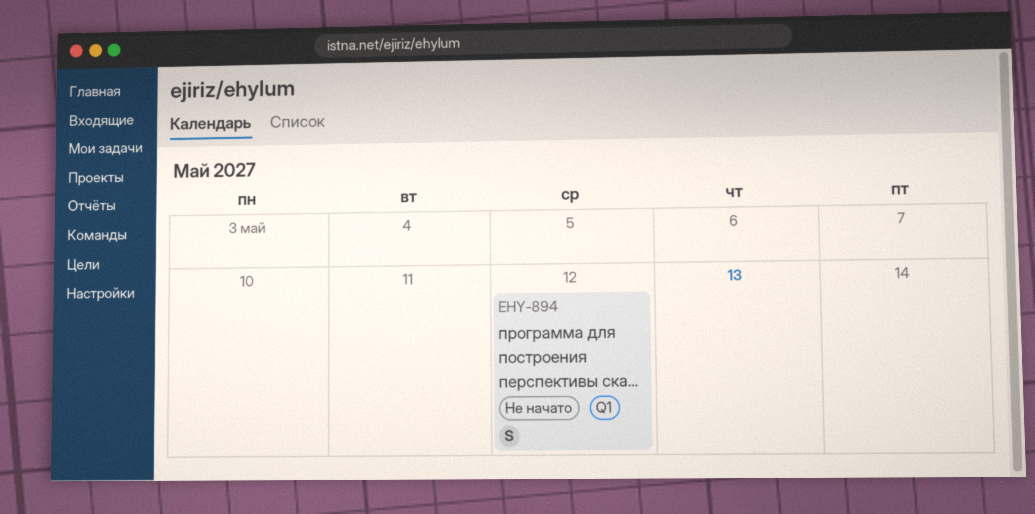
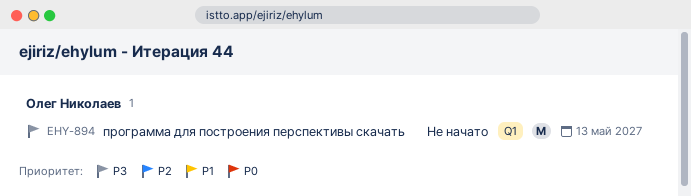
EHY-894, estimate: S -> M
EHY-894, due: May 12 -> May 13

